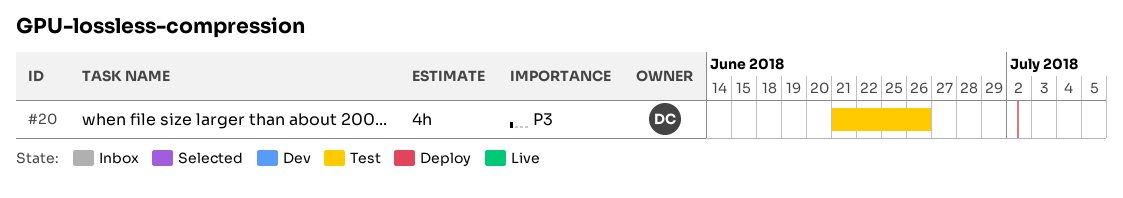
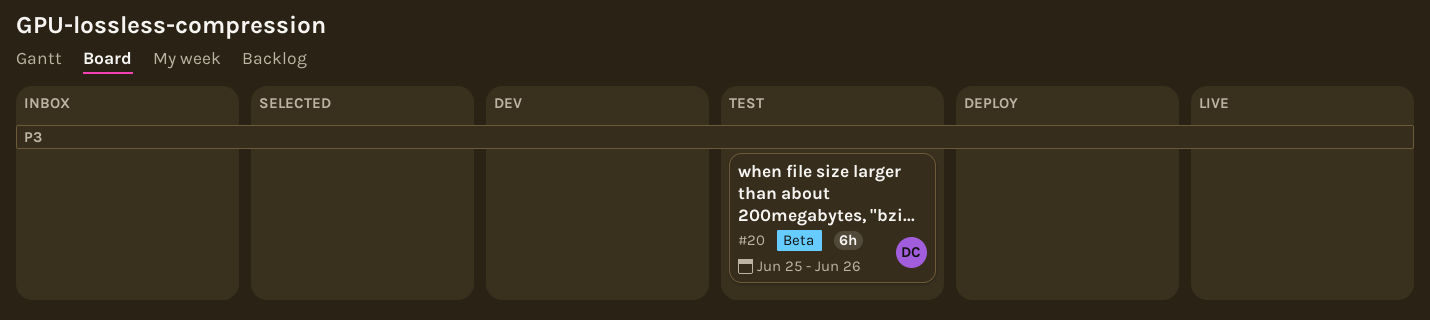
#20, estimate: 4h -> 6h
#20, start: Jun 21 -> Jun 25

